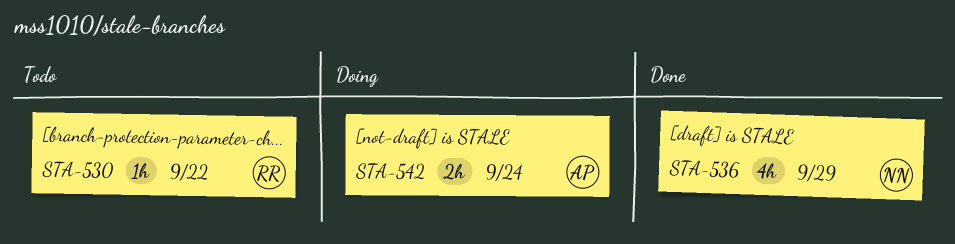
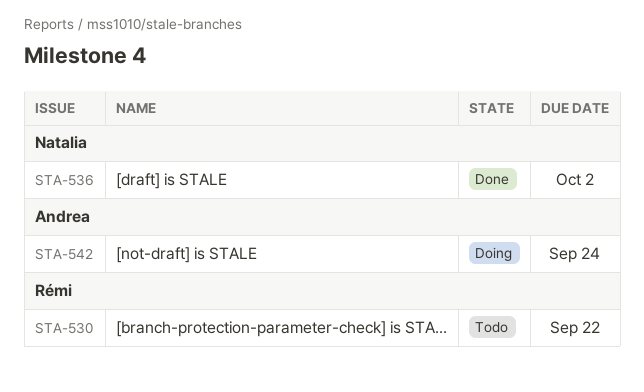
STA-536, due: Sep 29 -> Oct 2

